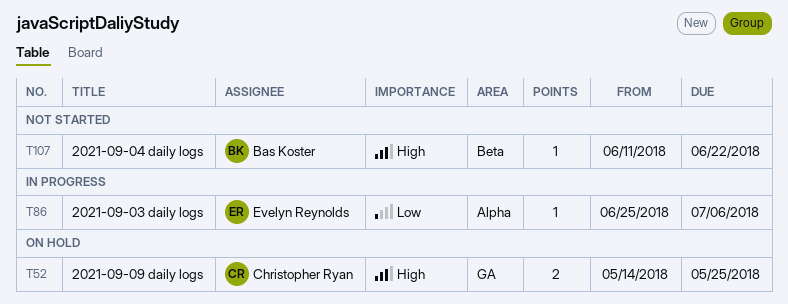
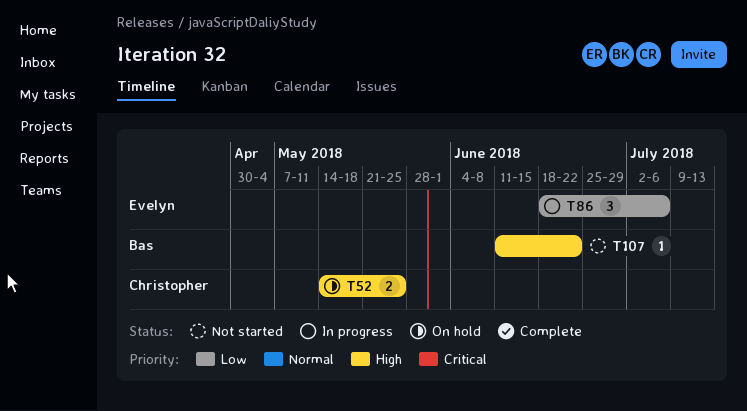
T86, estimate: 1 -> 3
T86, start: Jun 25 -> Jun 18

